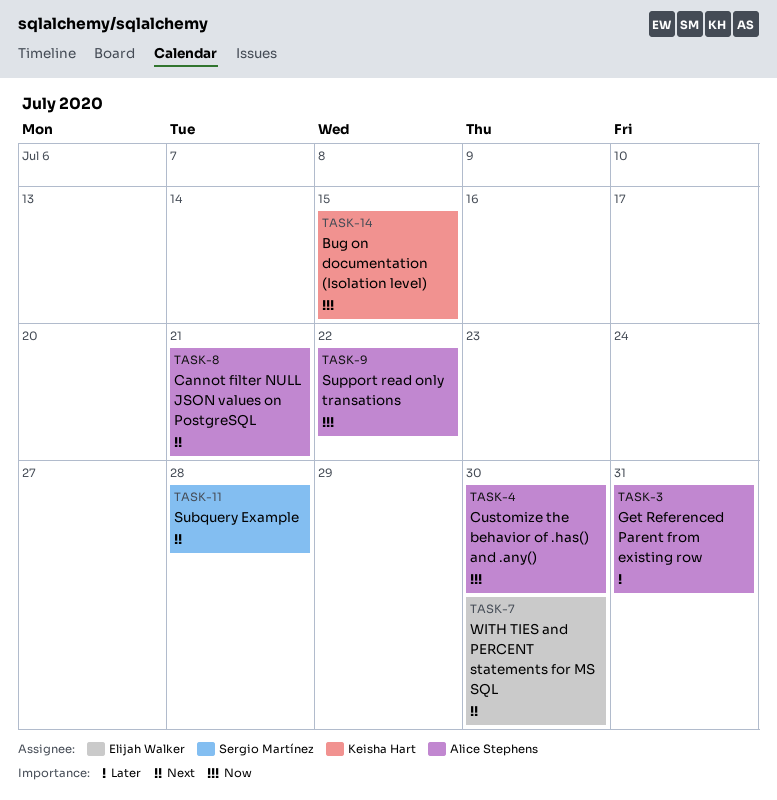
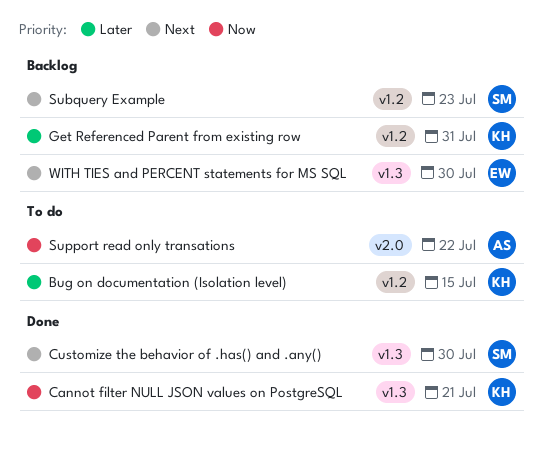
Bug on documentation (Isolation level), priority: Now -> Later
Cannot filter NULL JSON values on PostgreSQL, owner: Alice Stephens -> Keisha Hart
Cannot filter NULL JSON values on PostgreSQL, priority: Next -> Now
Customize the behavior of .has() and .any(), owner: Alice Stephens -> Sergio Martínez
Customize the behavior of .has() and .any(), priority: Now -> Next
Get Referenced Parent from existing row, owner: Alice Stephens -> Keisha Hart
Subquery Example, due: Jul 28 -> Jul 23

